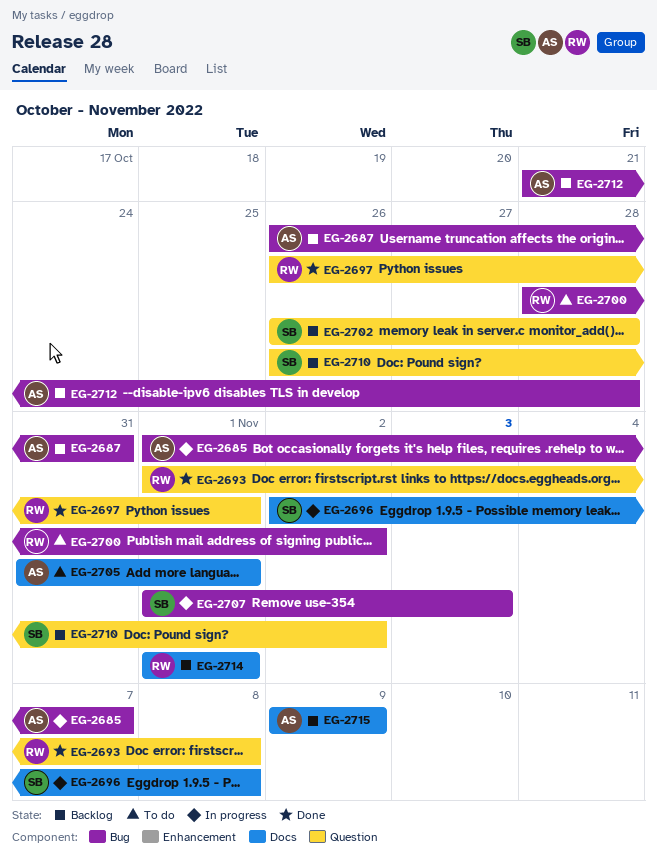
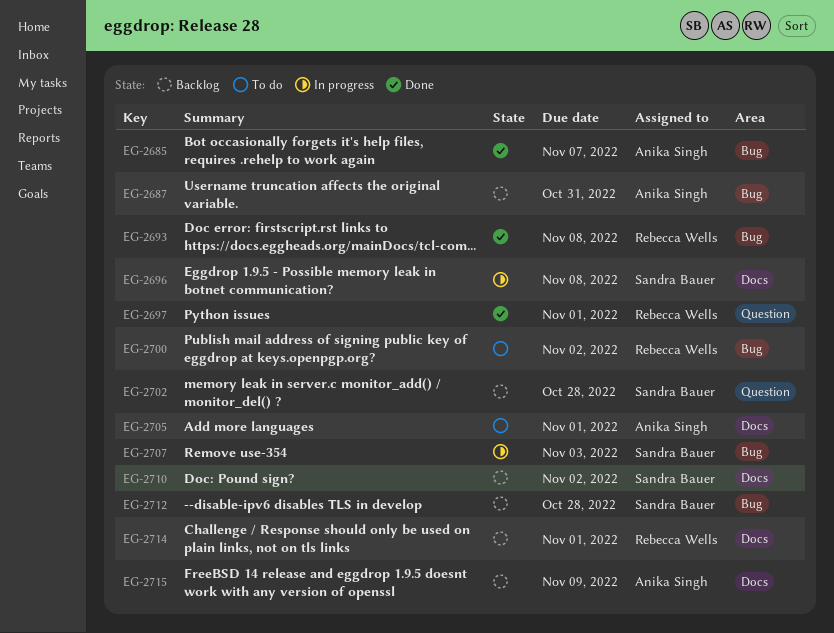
EG-2685, status: In progress -> Done
EG-2693, label: Question -> Bug
EG-2710, label: Question -> Docs
EG-2712, owner: Anika Singh -> Sandra Bauer

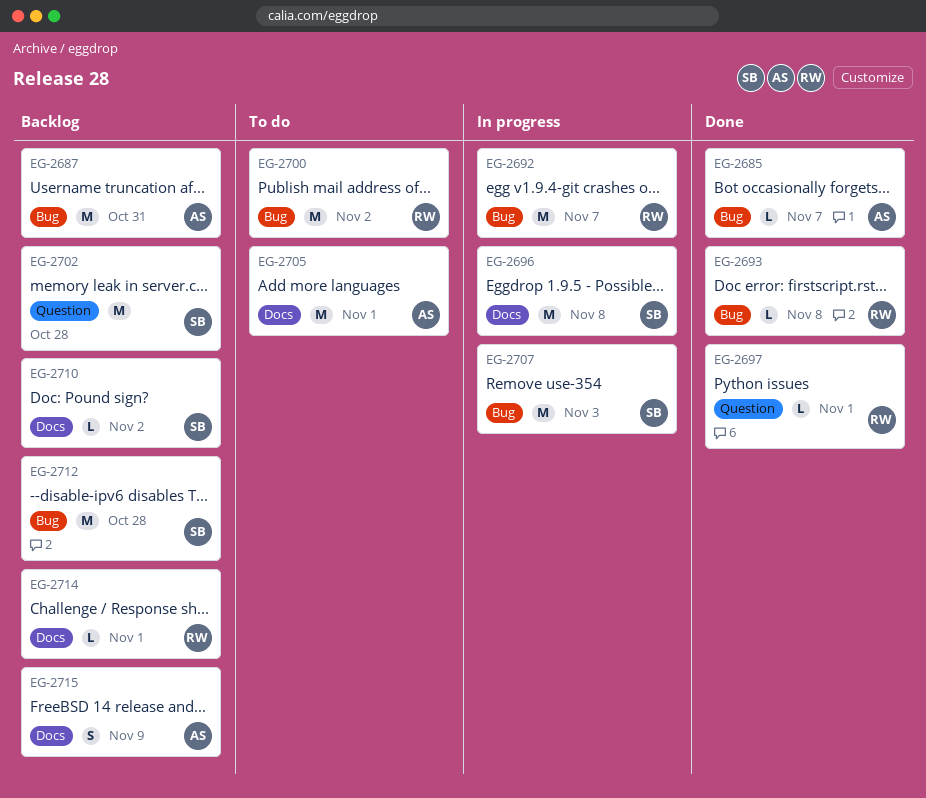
EG-2692: none -> present

